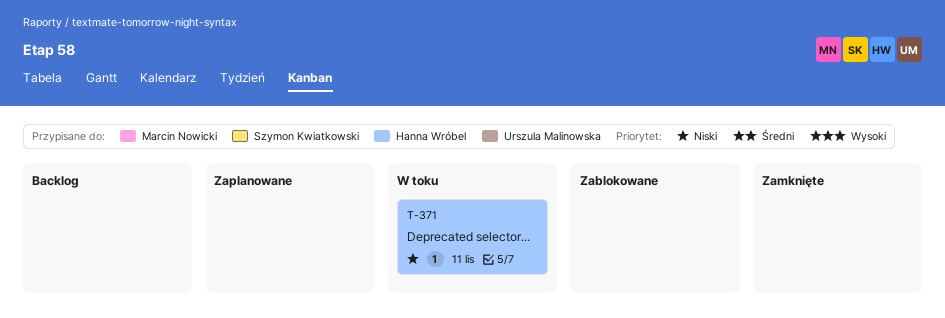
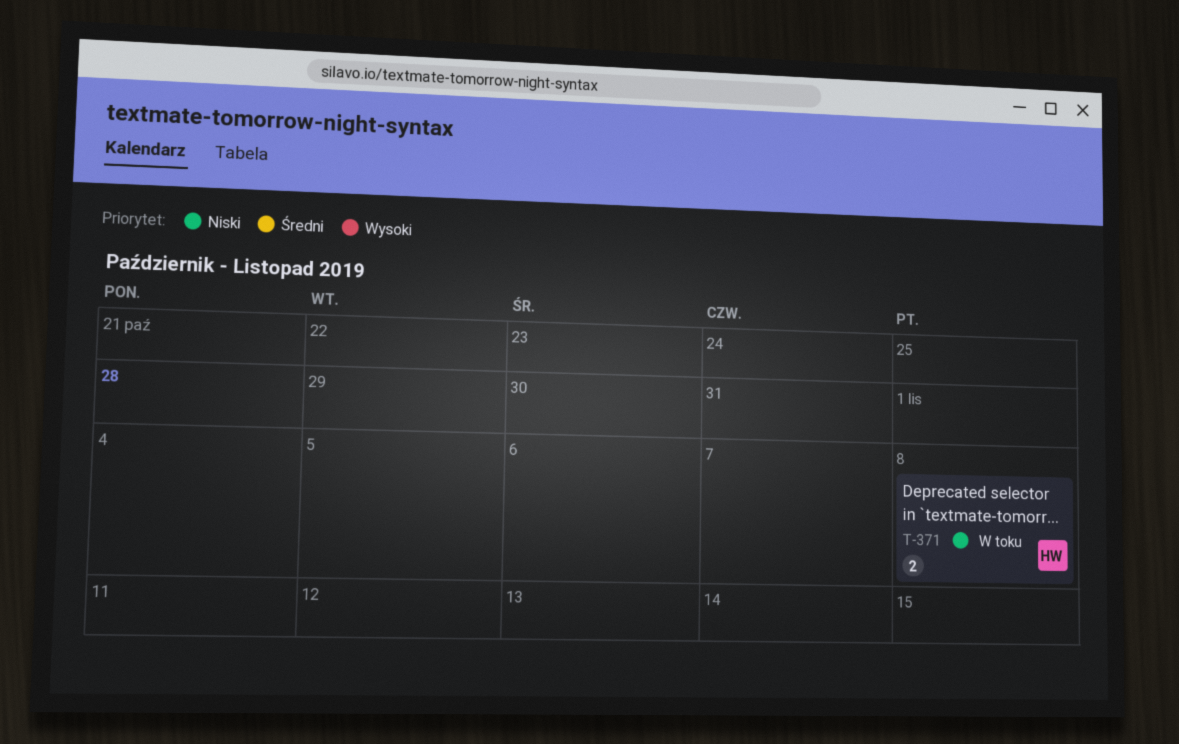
T-371, estimate: 1 -> 2
T-371, due: Nov 11 -> Nov 8

